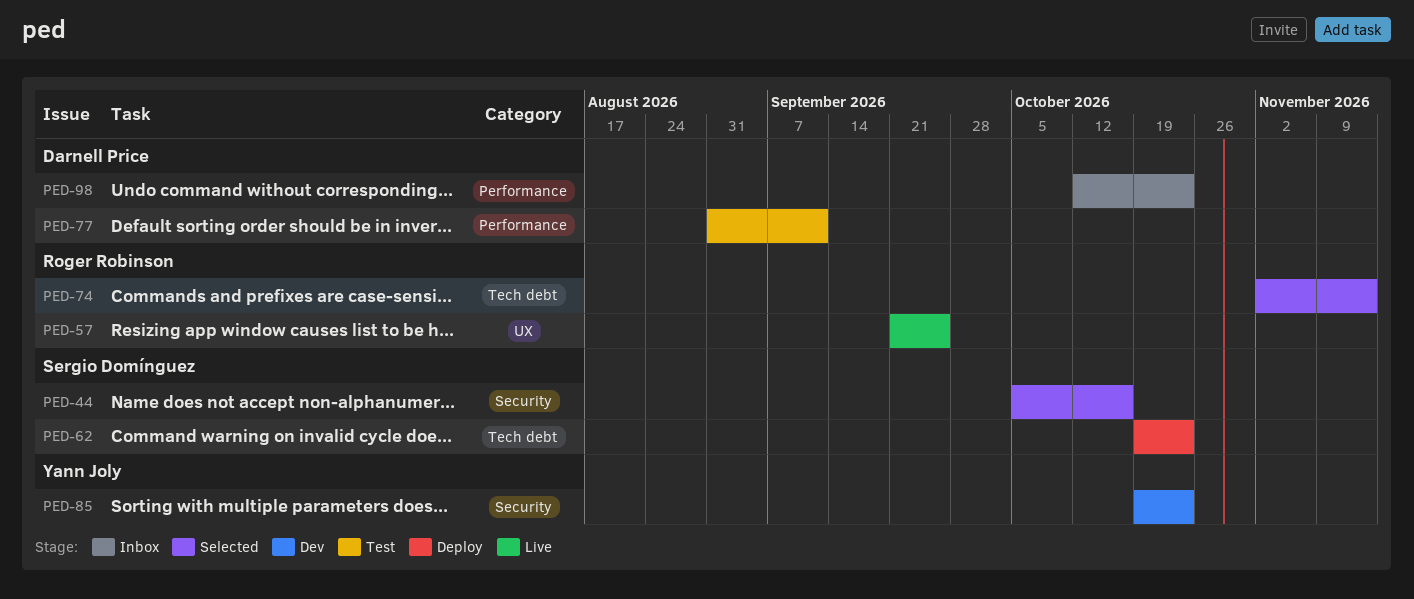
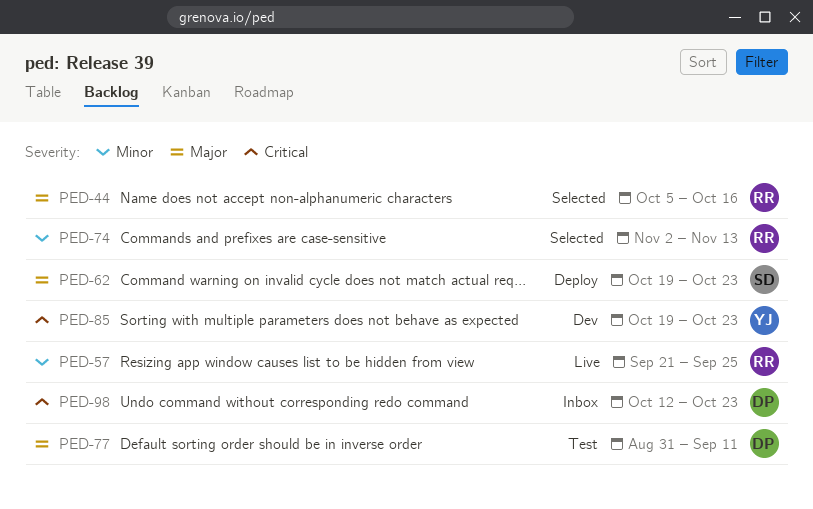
PED-44, owner: Sergio Domínguez -> Roger Robinson

